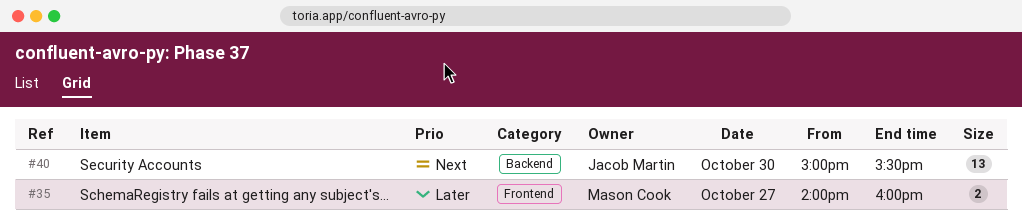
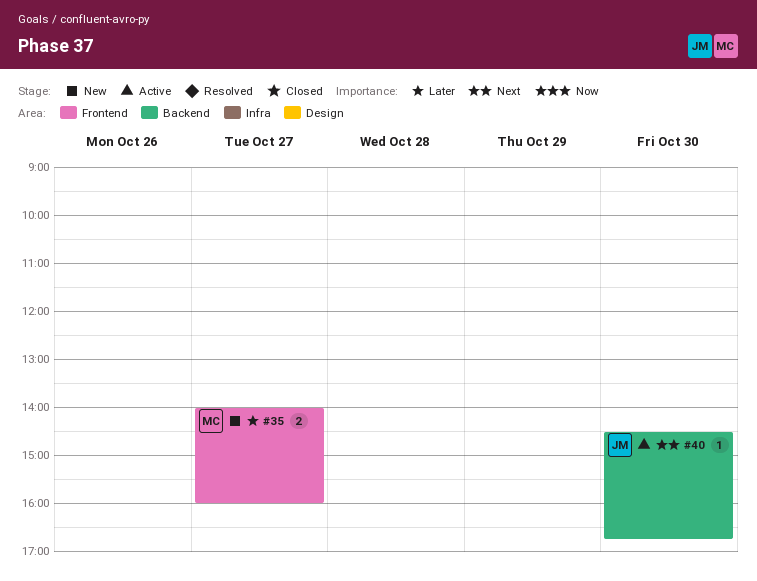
#40, estimate: 13 -> 1
#40, begins: 15:00 -> 14:30
#40, ends: 15:30 -> 16:45

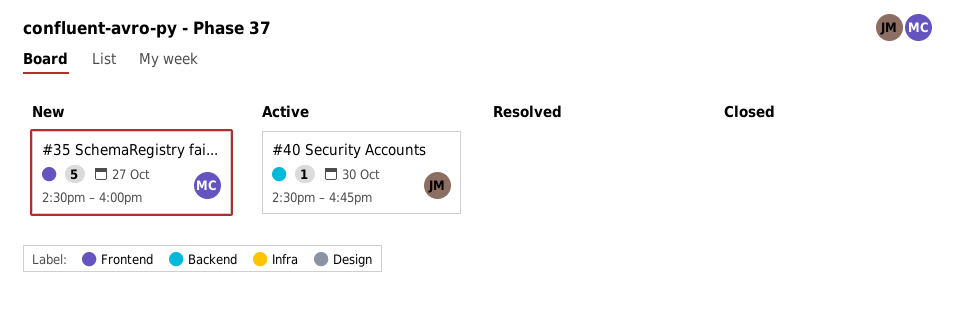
#35, estimate: 2 -> 5
#35, begins: 14:00 -> 14:30

